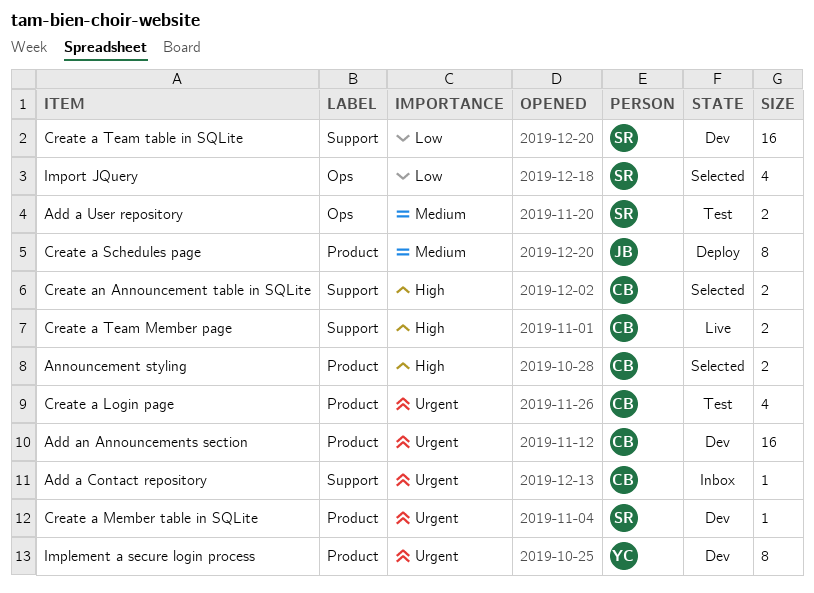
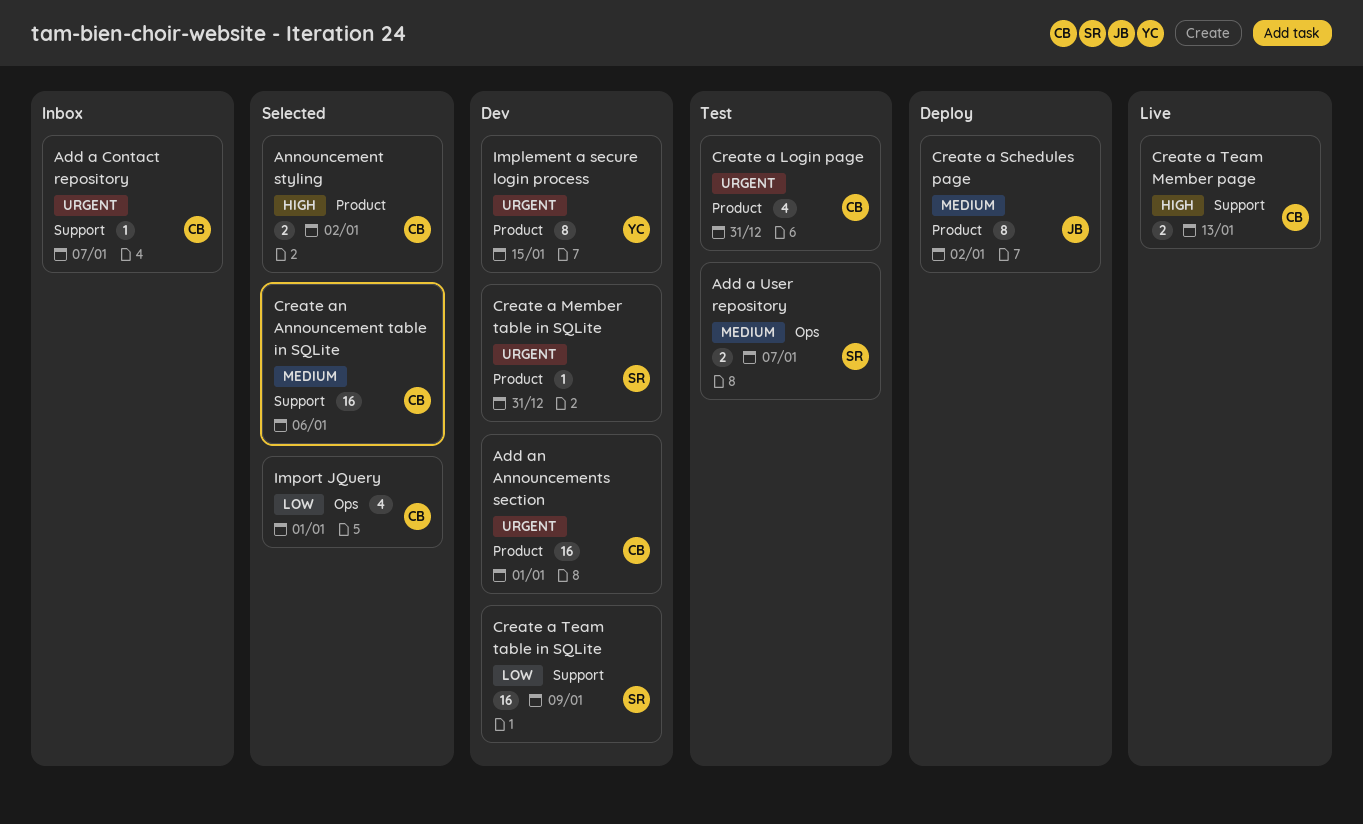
Create an Announcement table in SQLite, priority: High -> Medium
Create an Announcement table in SQLite, estimate: 2 -> 16
Import JQuery, owner: SR -> CB

